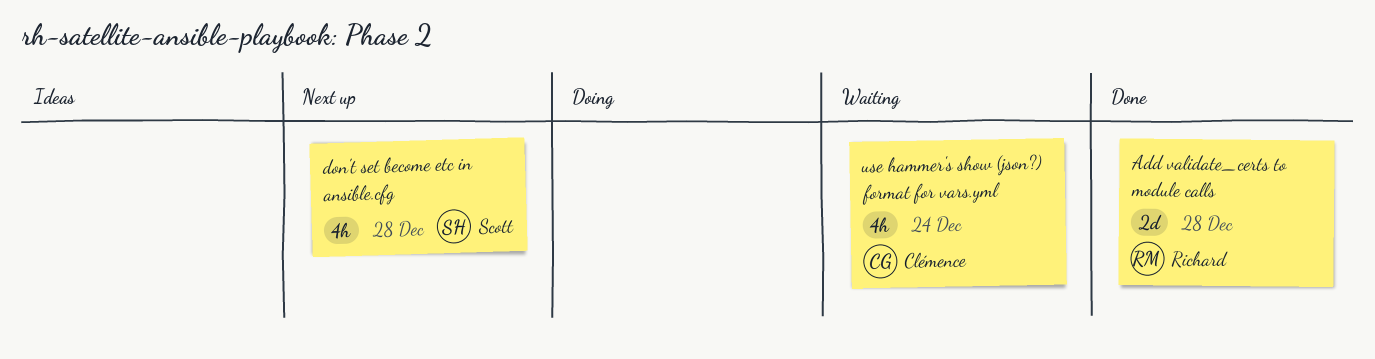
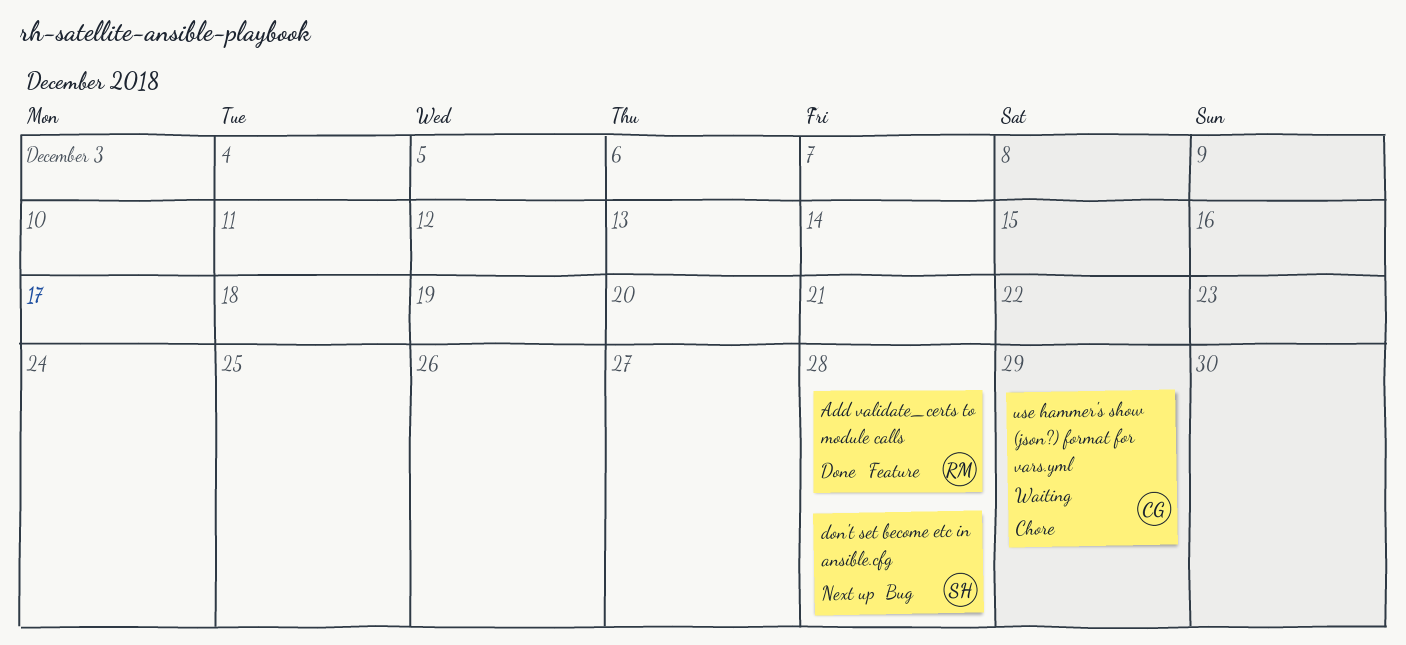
use hammer's show (json?) format for vars.yml, due: Dec 24 -> Dec 29

